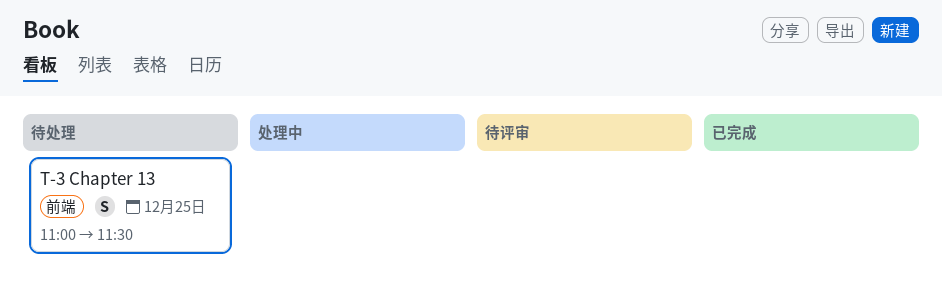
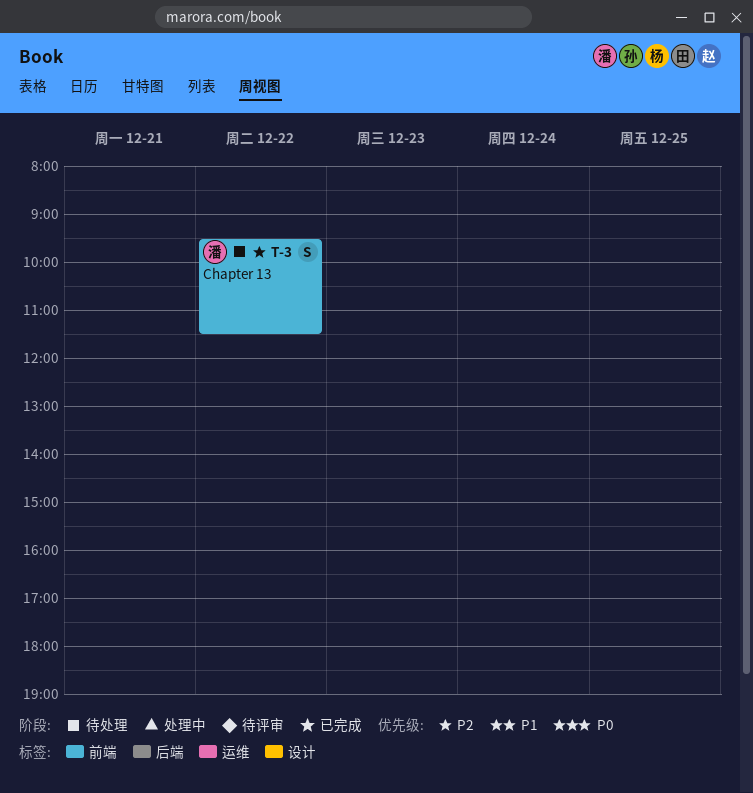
T-3, day: Dec 25 -> Dec 22
T-3, begins: 11:00 -> 09:30

